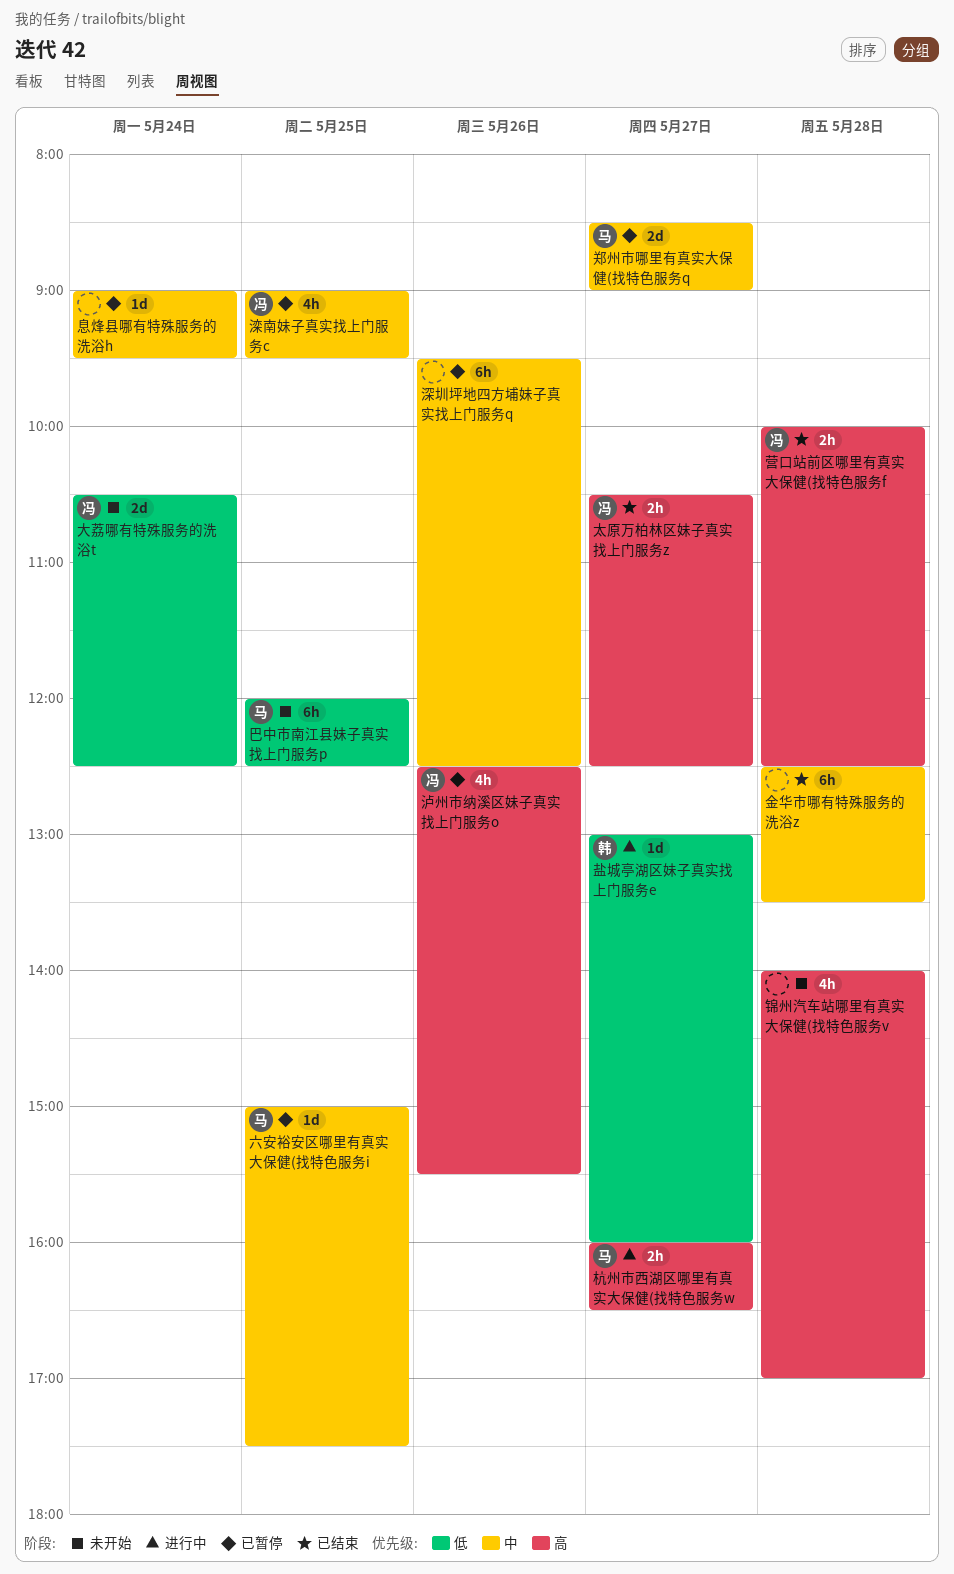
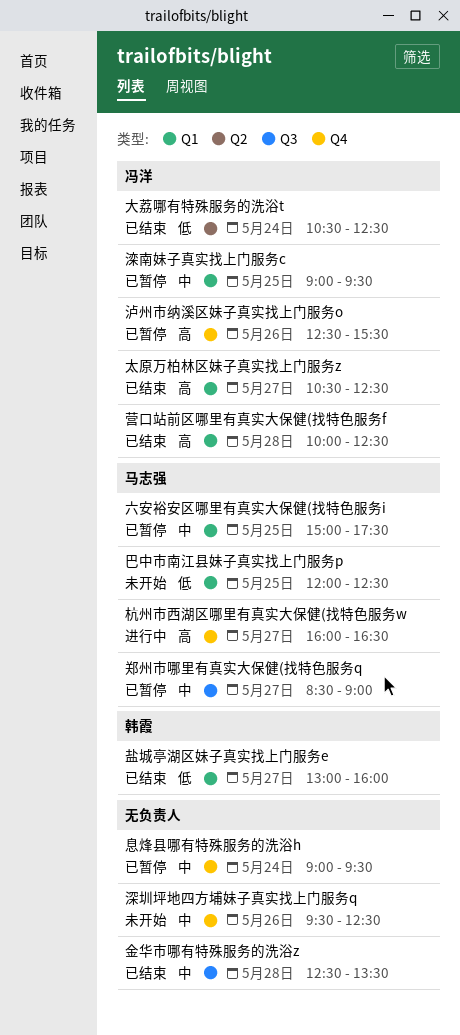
大荔哪有特殊服务的洗浴t, status: 未开始 -> 已结束
深圳坪地四方埔妹子真实找上门服务q, status: 已暂停 -> 未开始
盐城亭湖区妹子真实找上门服务e, status: 进行中 -> 已结束
锦州汽车站哪里有真实大保健(找特色服务v: present -> none

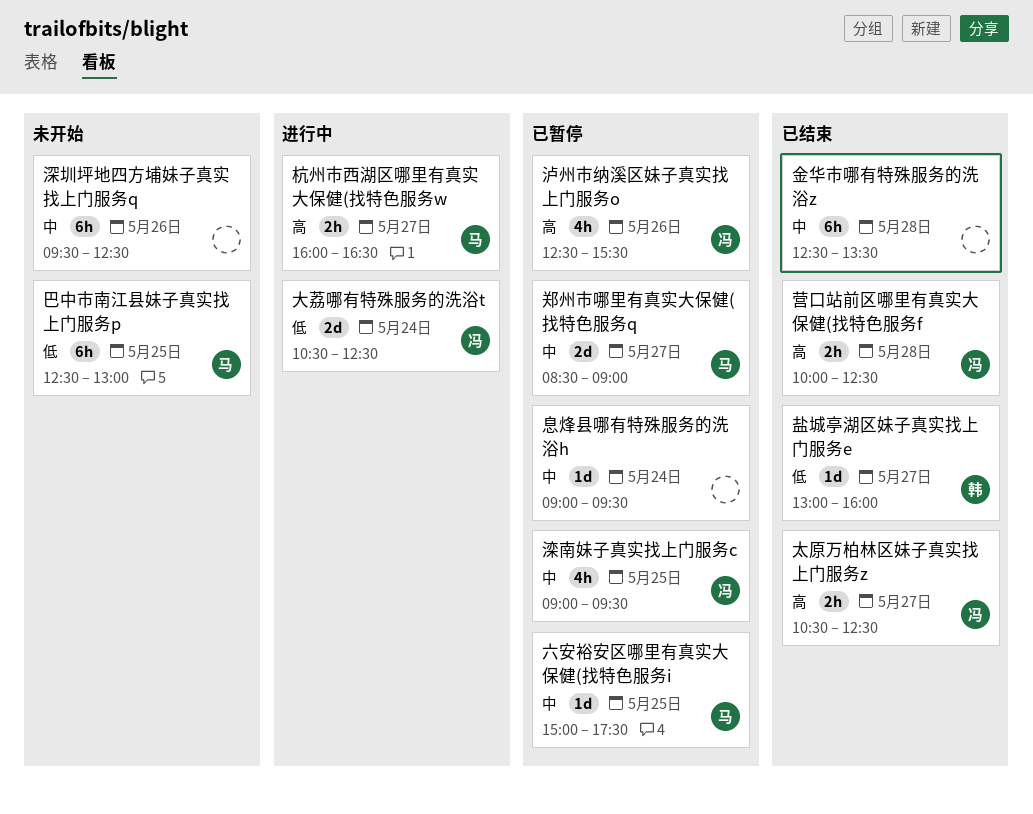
大荔哪有特殊服务的洗浴t, status: 已结束 -> 进行中
巴中市南江县妹子真实找上门服务p, begins: 12:00 -> 12:30
巴中市南江县妹子真实找上门服务p, ends: 12:30 -> 13:00

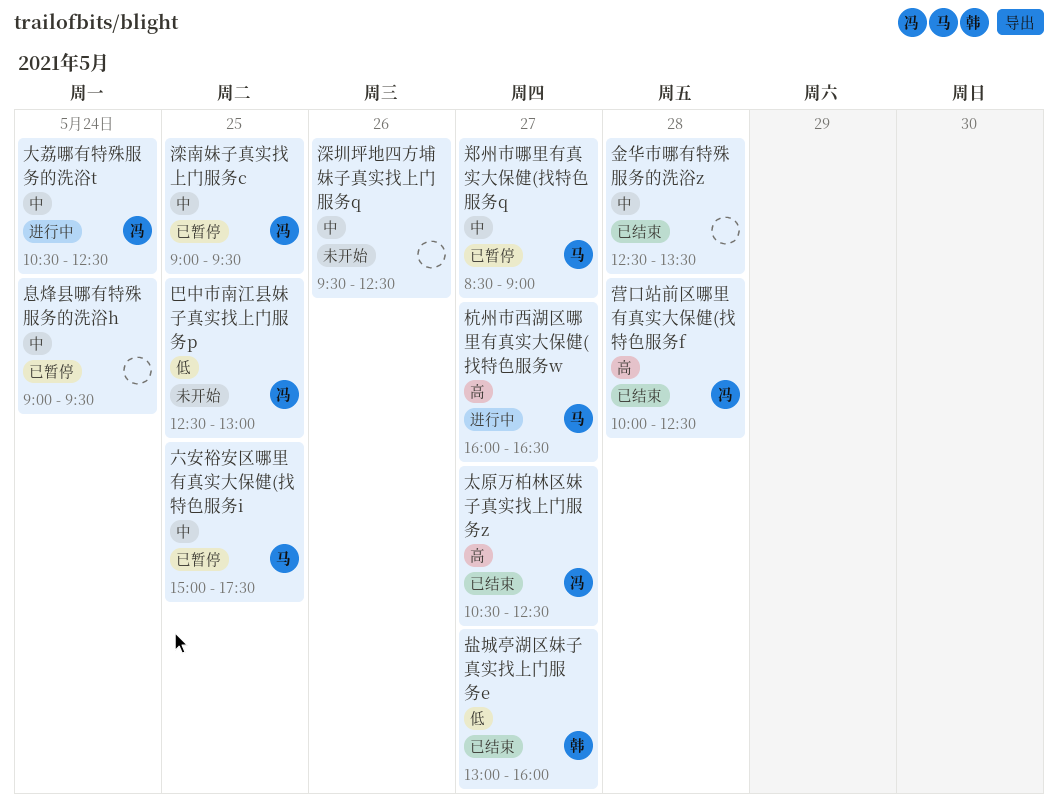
大荔哪有特殊服务的洗浴t, priority: 低 -> 中
巴中市南江县妹子真实找上门服务p, owner: 马 -> 冯
泸州市纳溪区妹子真实找上门服务o: present -> none

